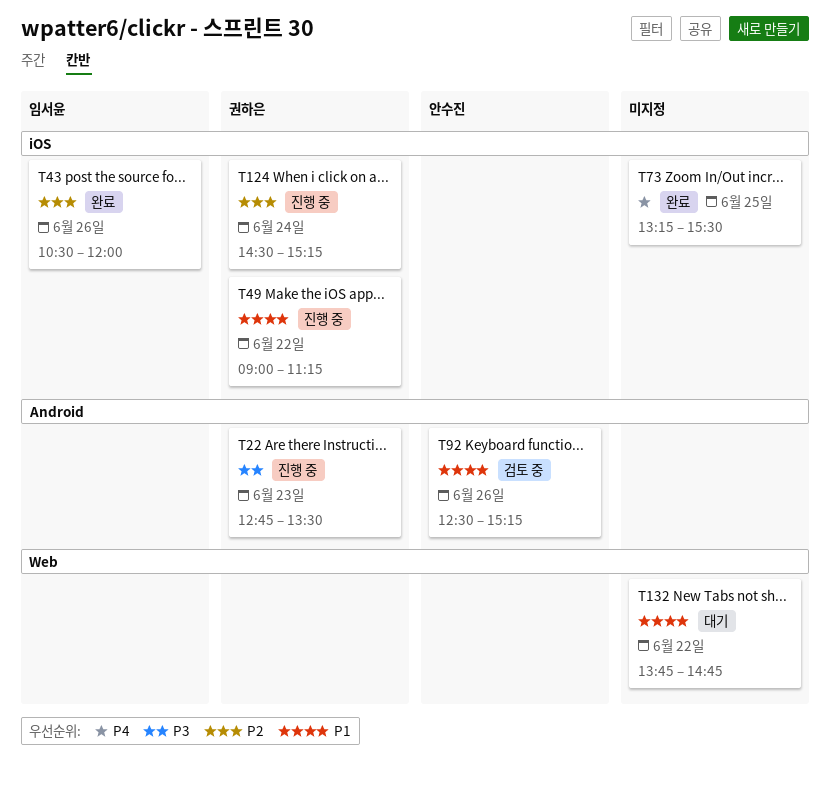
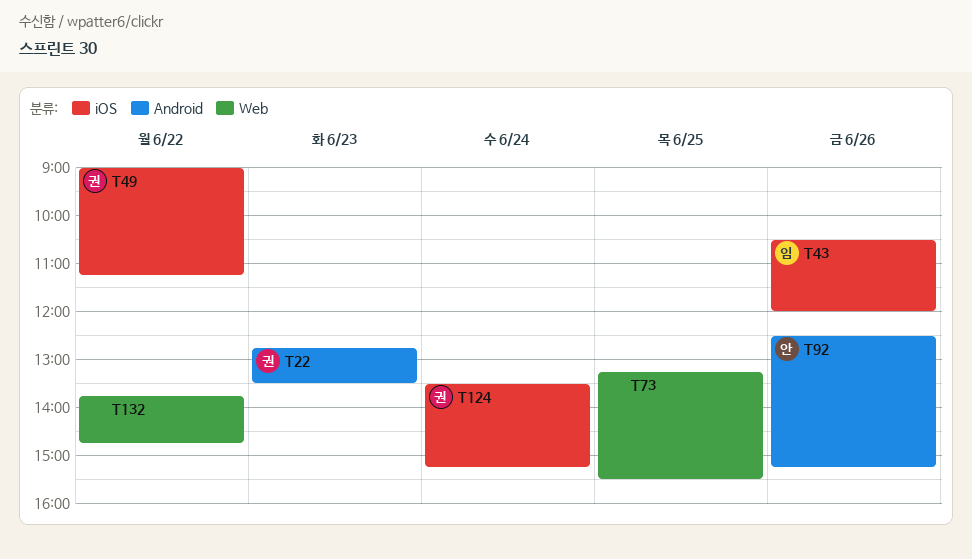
T73, label: iOS -> Web
T124, begins: 14:30 -> 13:30

